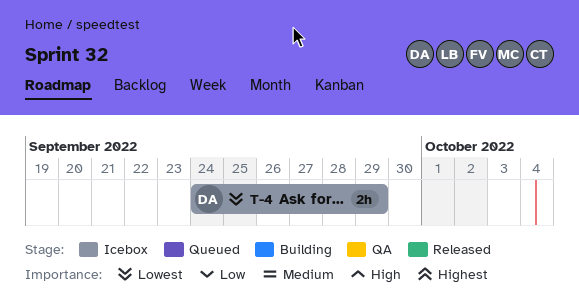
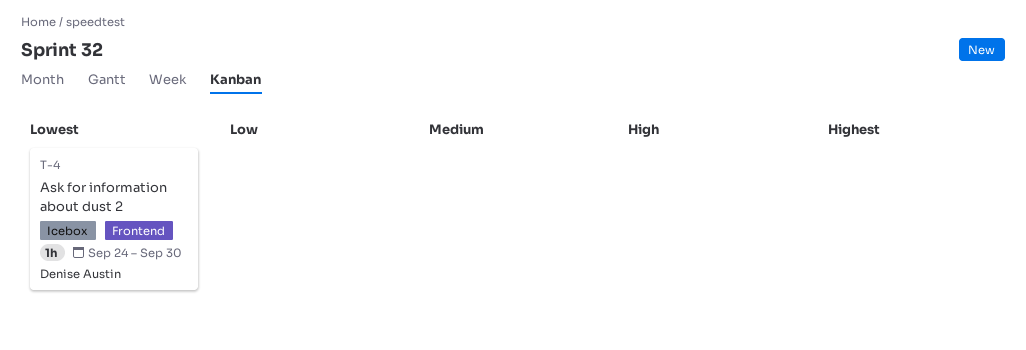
T-4, estimate: 2h -> 1h
T-4, due: Sep 29 -> Sep 30

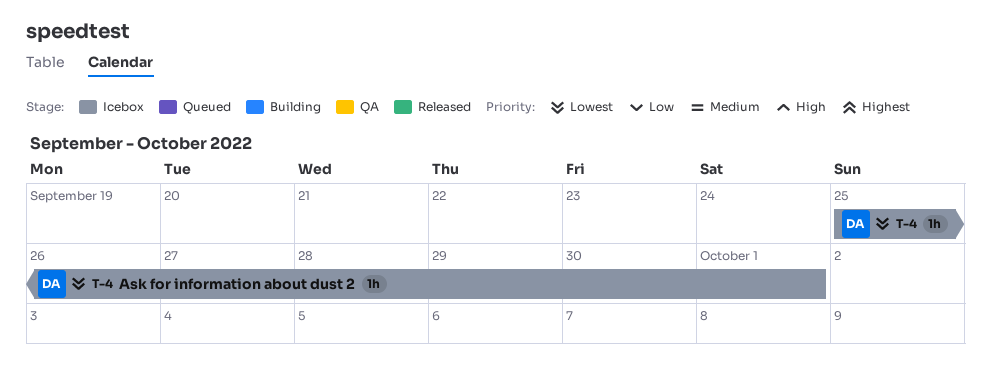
T-4, start: Sep 24 -> Sep 25
T-4, due: Sep 30 -> Oct 1

